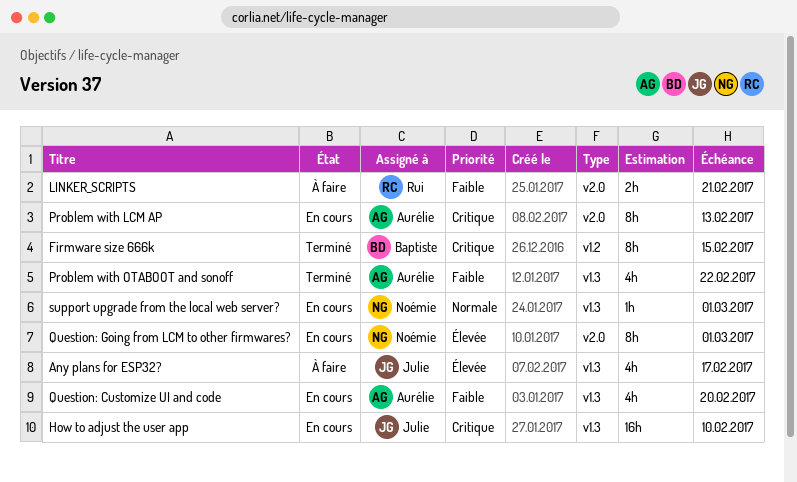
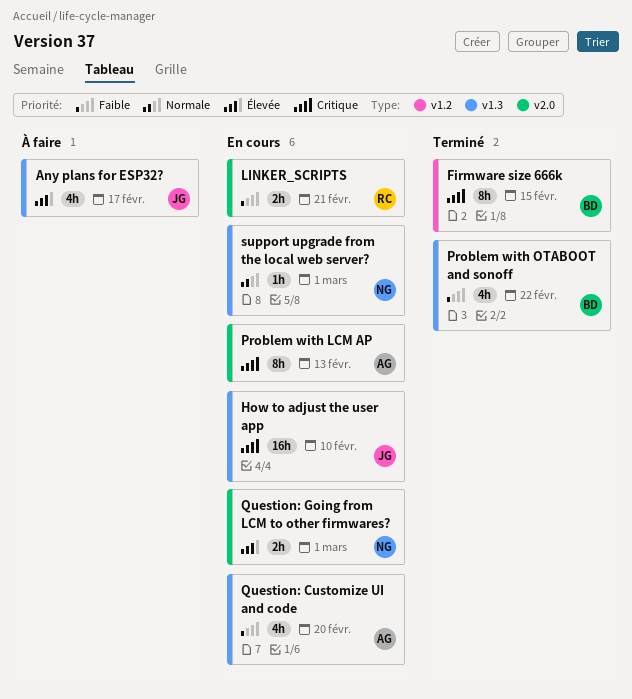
LINKER_SCRIPTS, status: À faire -> En cours
Problem with OTABOOT and sonoff, owner: Aurélie -> Baptiste
Question: Going from LCM to other firmwares?, estimate: 8h -> 2h

